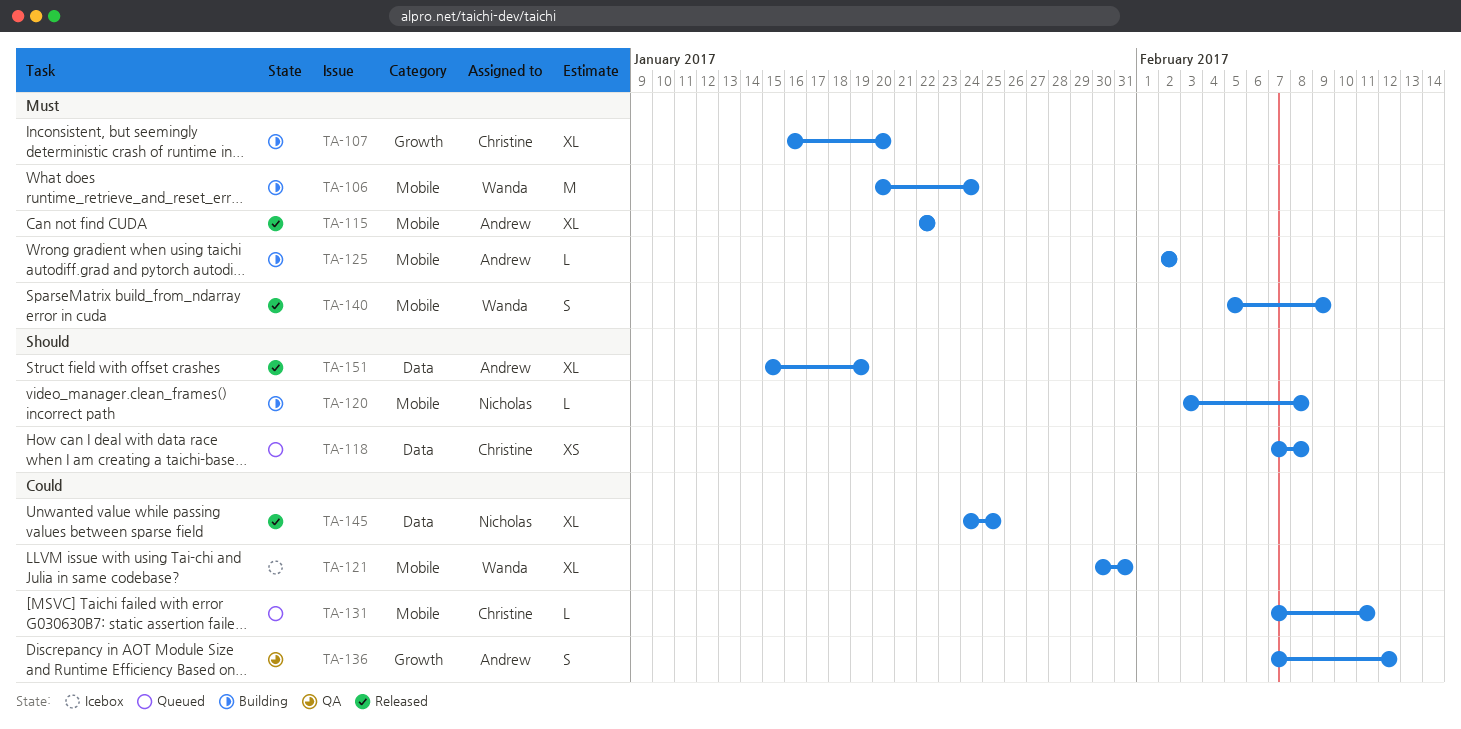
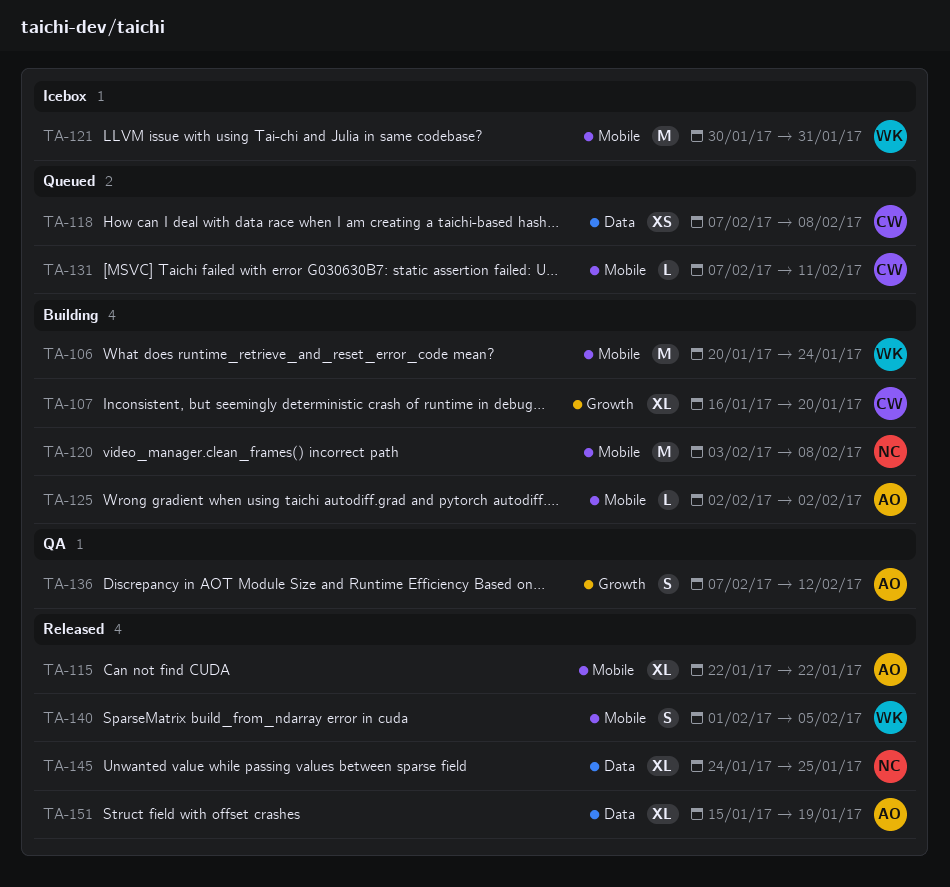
TA-120, estimate: L -> M
TA-121, estimate: XL -> M
TA-140, start: Feb 5 -> Feb 1
TA-140, due: Feb 9 -> Feb 5

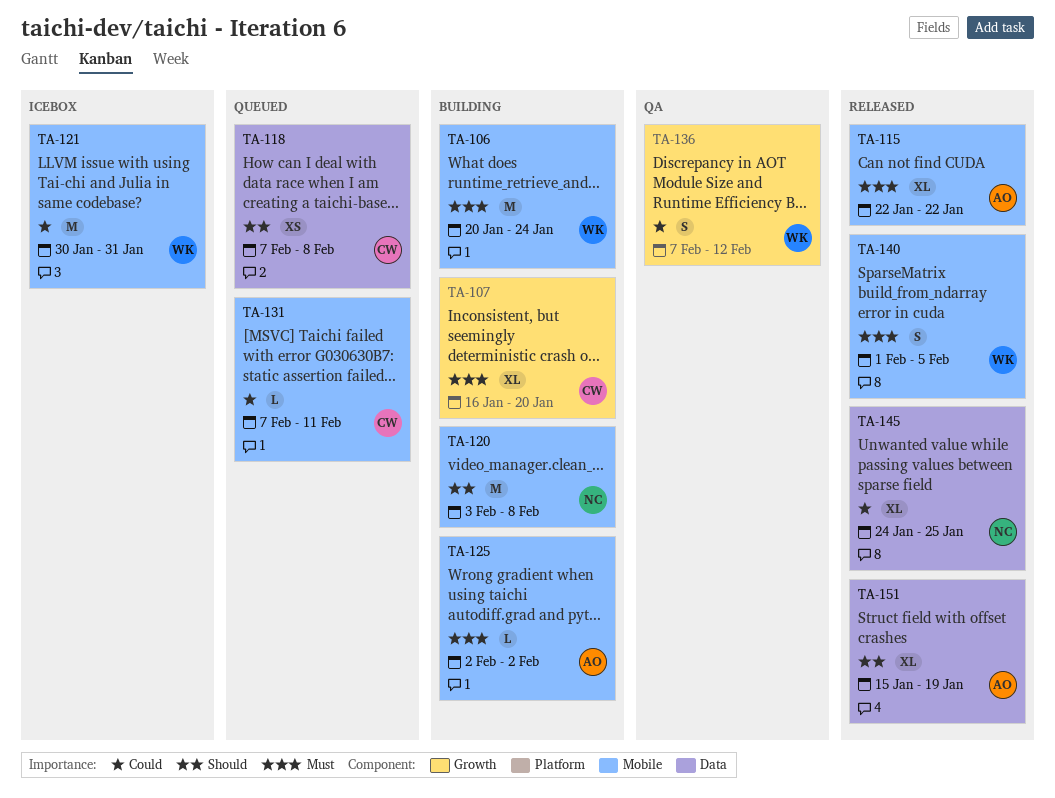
TA-136, owner: AO -> WK

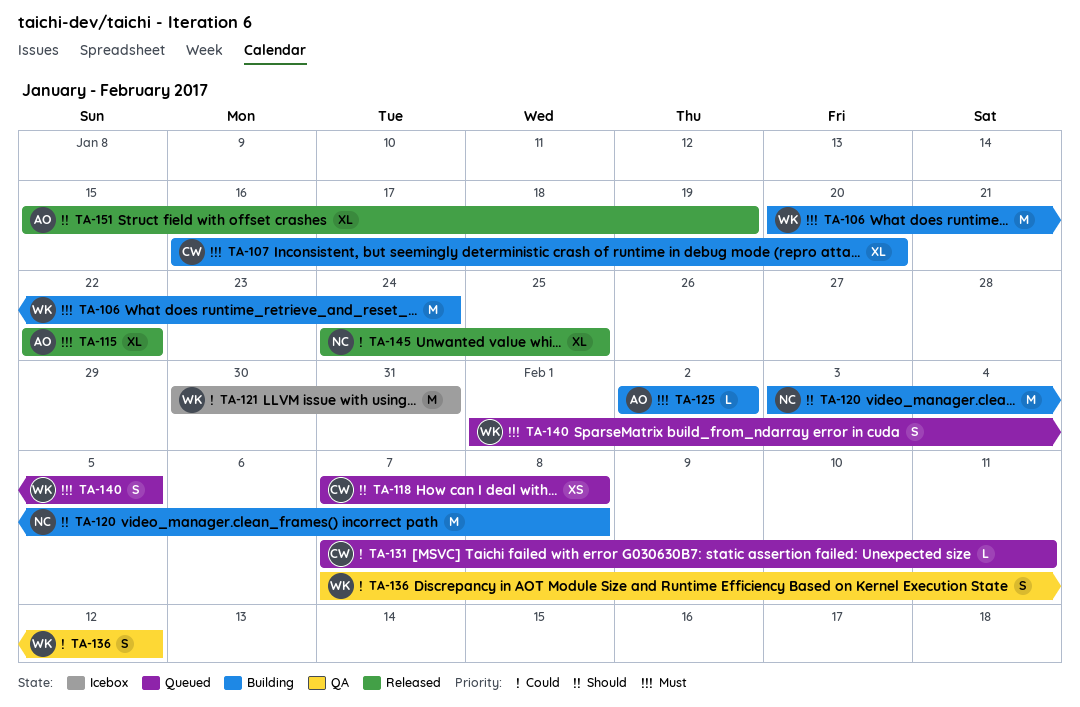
TA-140, status: Released -> Queued

